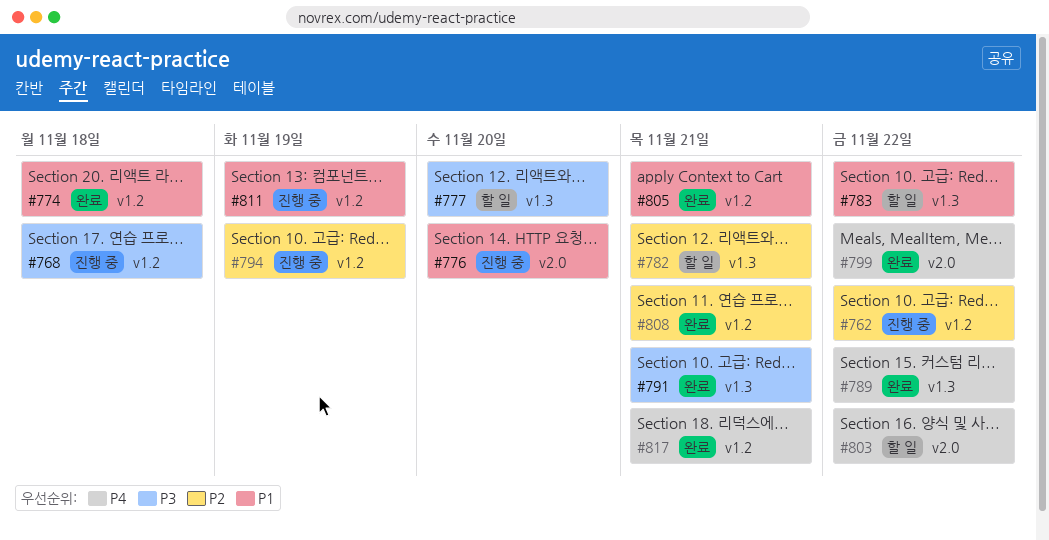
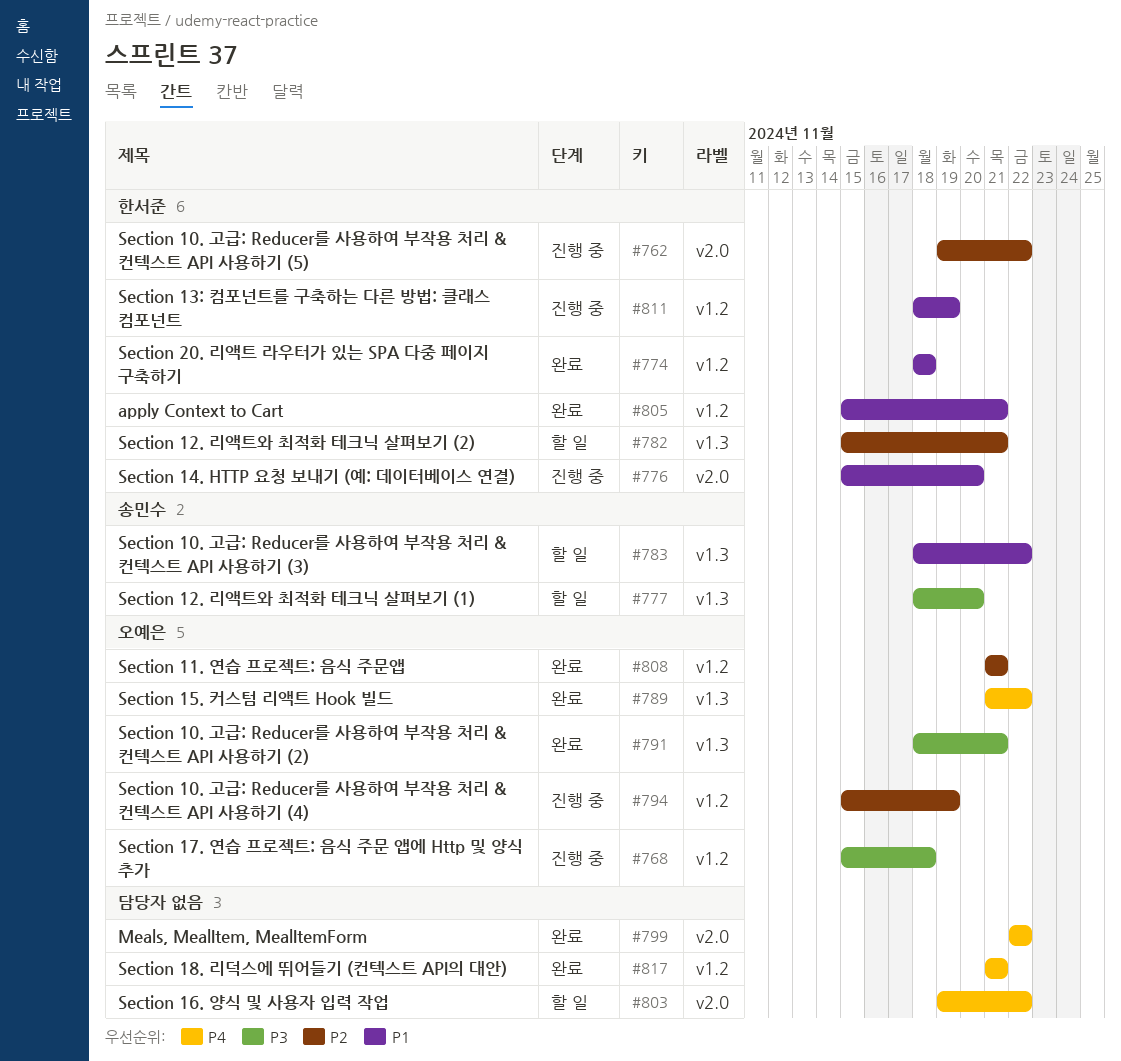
#762, label: v1.2 -> v2.0

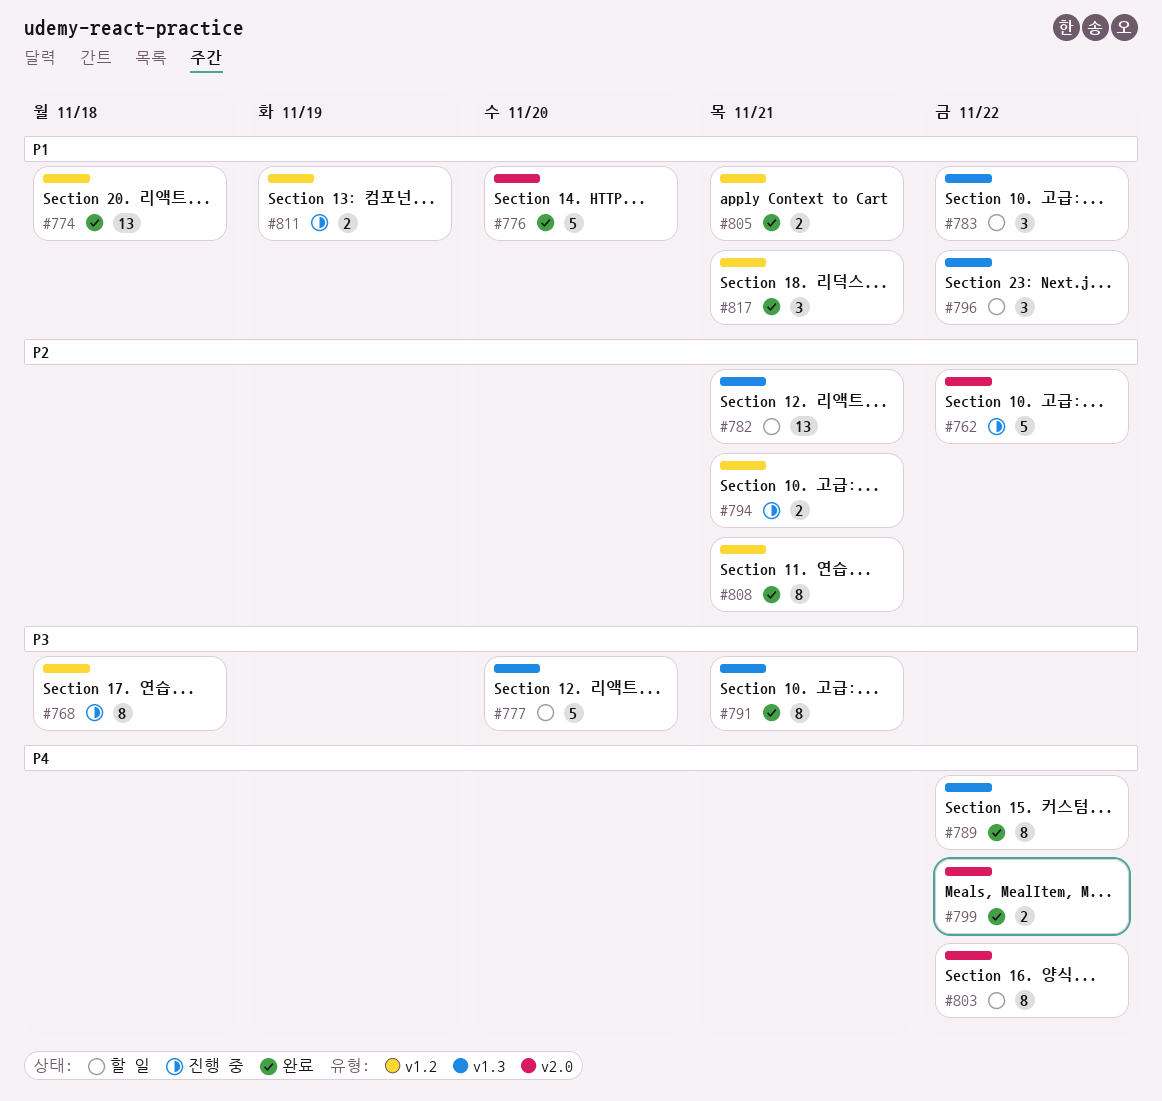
#776, status: 진행 중 -> 완료
#794, due: Nov 19 -> Nov 21
#796: none -> present
#817, priority: P4 -> P1

